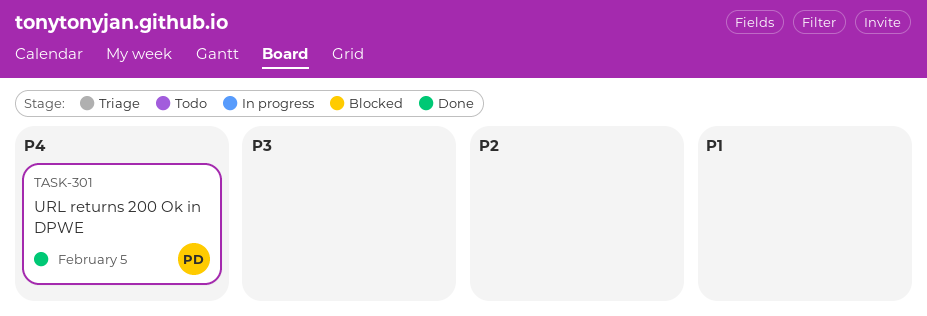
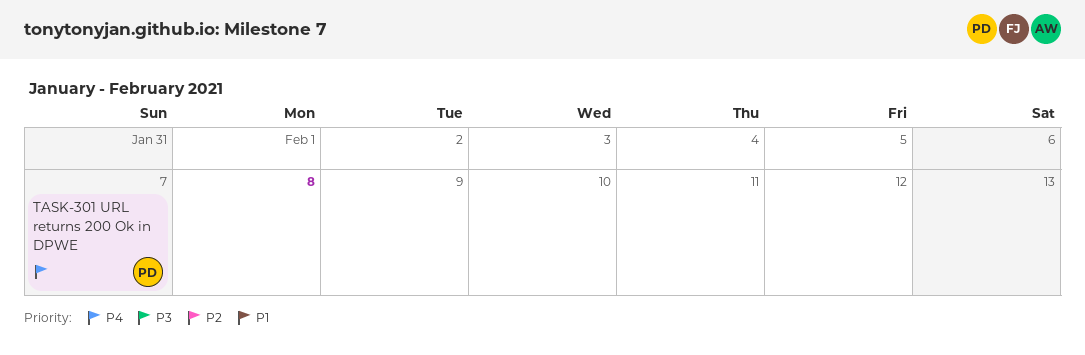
TASK-301, due: Feb 5 -> Feb 7

